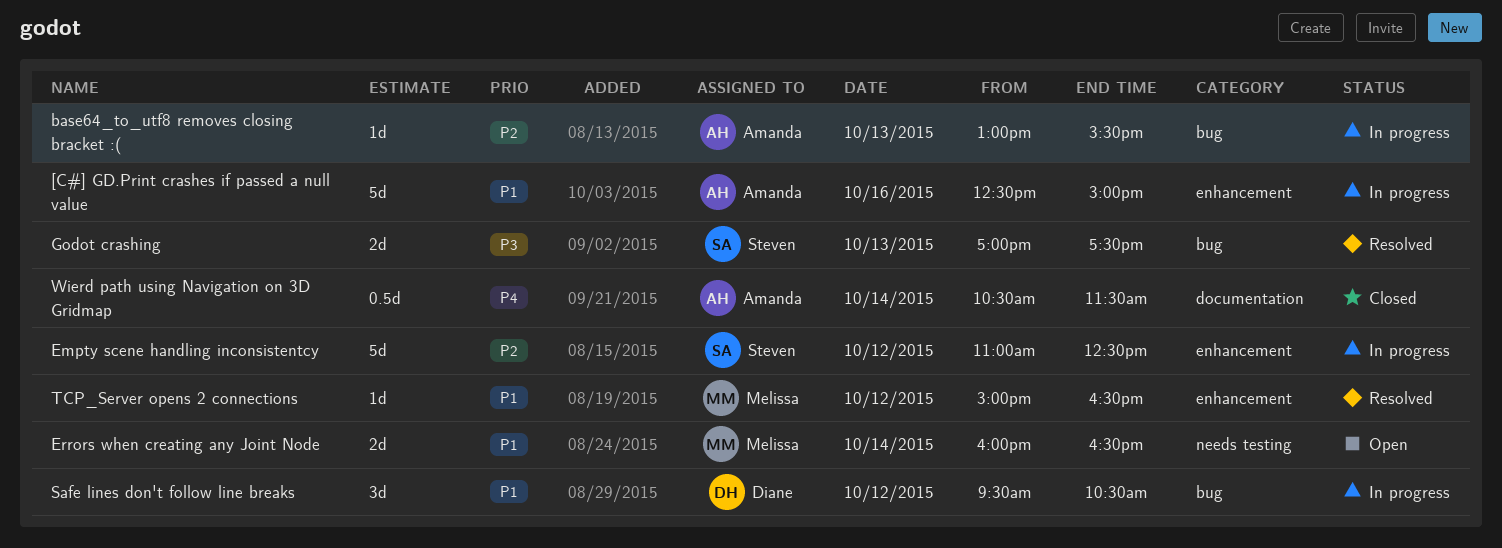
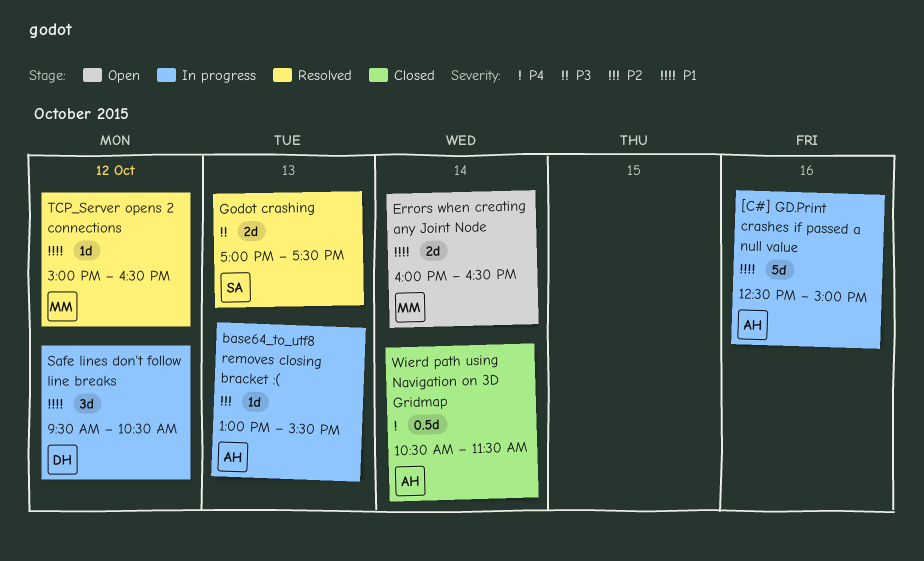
Empty scene handling inconsistentcy: present -> none

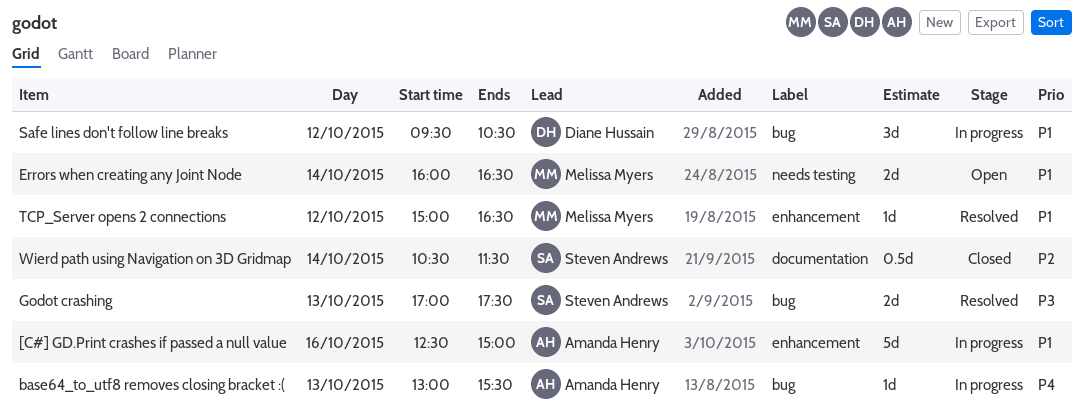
base64_to_utf8 removes closing bracket :(, priority: P2 -> P4
Wierd path using Navigation on 3D Gridmap, owner: Amanda Henry -> Steven Andrews
Wierd path using Navigation on 3D Gridmap, priority: P4 -> P2

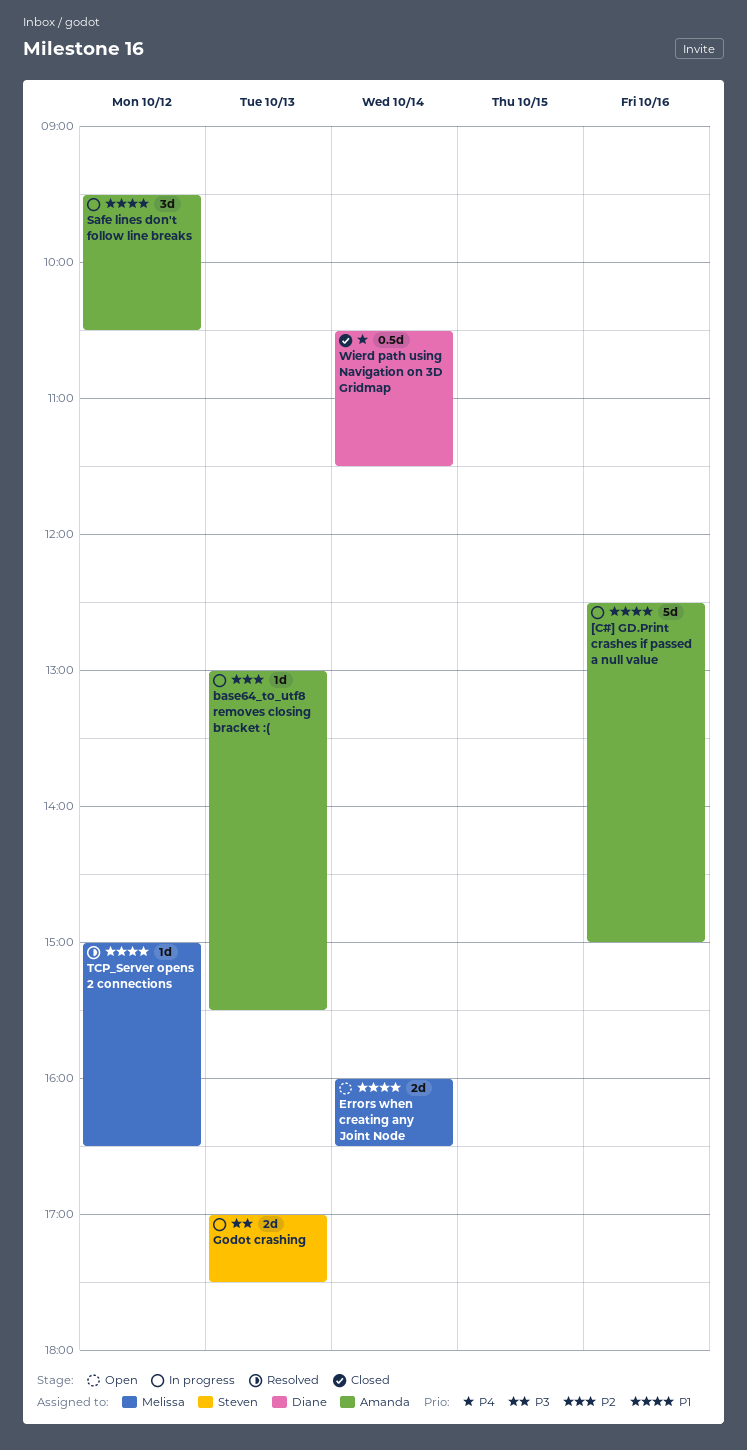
base64_to_utf8 removes closing bracket :(, priority: P4 -> P2
Godot crashing, status: Resolved -> In progress
Safe lines don't follow line breaks, owner: Diane Hussain -> Amanda Henry
Wierd path using Navigation on 3D Gridmap, owner: Steven Andrews -> Diane Hussain
Wierd path using Navigation on 3D Gridmap, priority: P2 -> P4

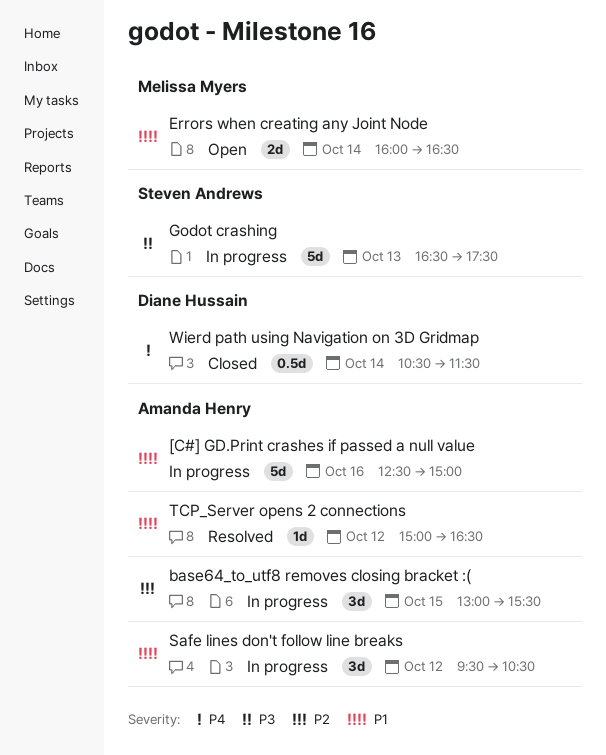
base64_to_utf8 removes closing bracket :(, estimate: 1d -> 3d
base64_to_utf8 removes closing bracket :(, day: Oct 13 -> Oct 15
Godot crashing, estimate: 2d -> 5d
Godot crashing, begins: 17:00 -> 16:30
TCP_Server opens 2 connections, owner: Melissa Myers -> Amanda Henry

